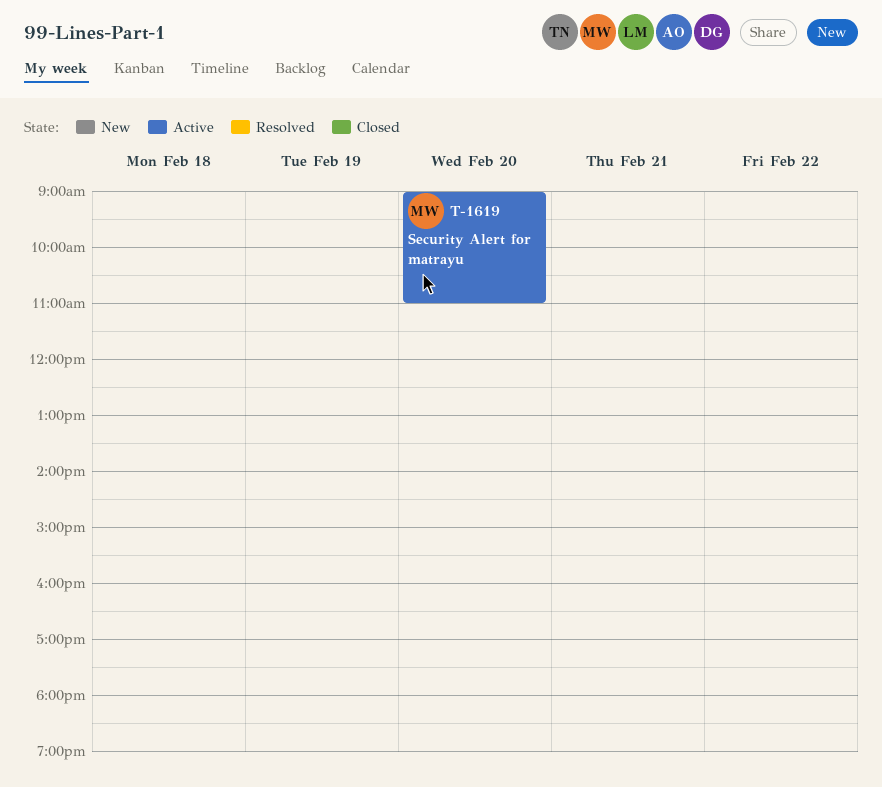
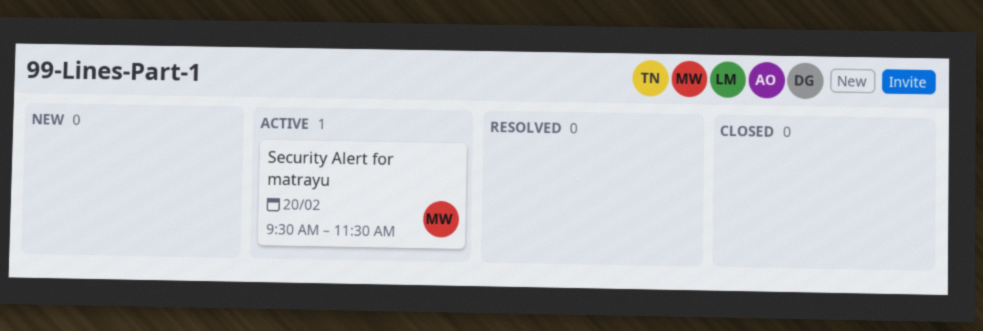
Security Alert for matrayu, begins: 09:00 -> 09:30
Security Alert for matrayu, ends: 11:00 -> 11:30

